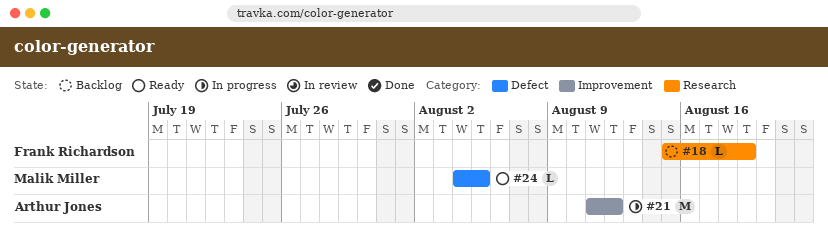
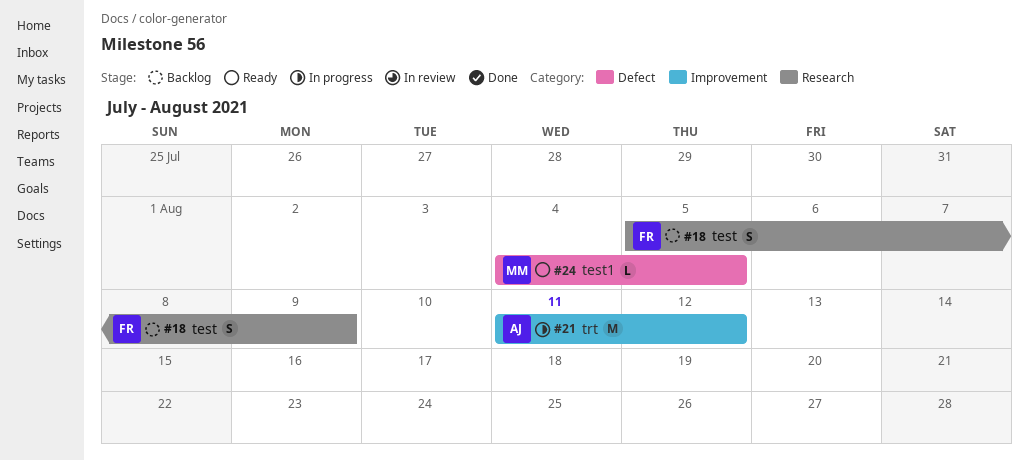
#18, estimate: L -> S
#18, start: Aug 15 -> Aug 5
#18, due: Aug 19 -> Aug 9

